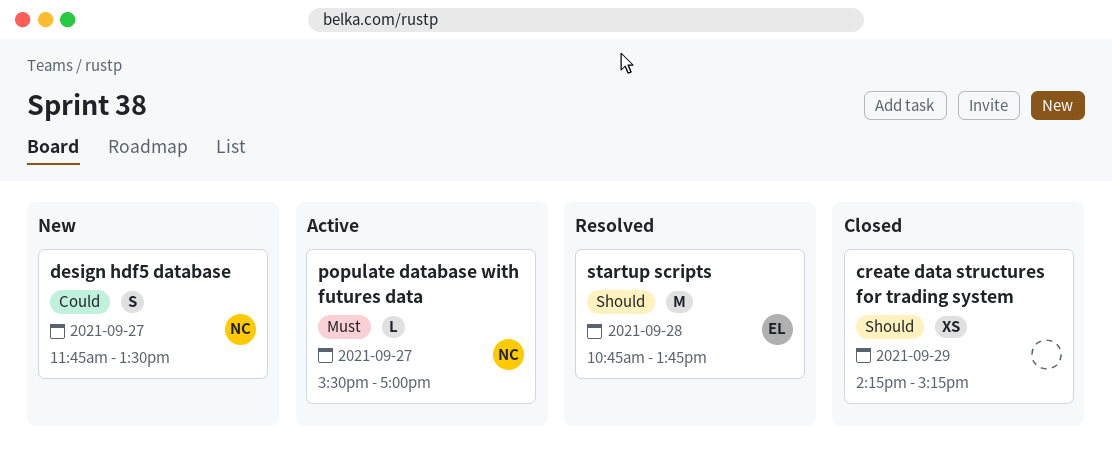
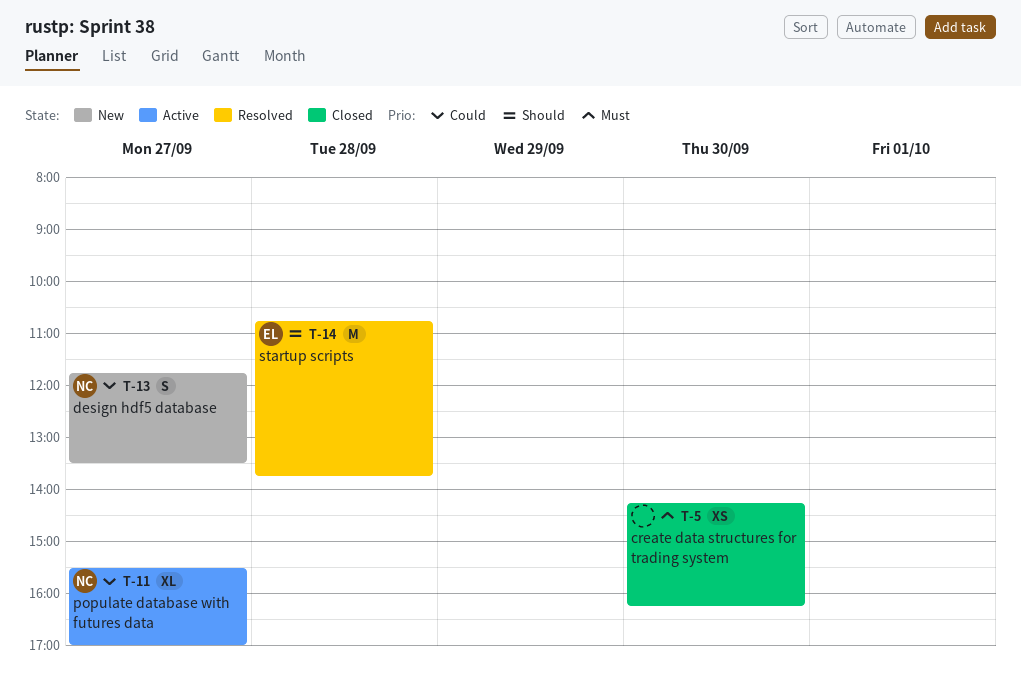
create data structures for trading system, priority: Should -> Must
create data structures for trading system, day: Sep 29 -> Sep 30
create data structures for trading system, ends: 15:15 -> 16:15
populate database with futures data, priority: Must -> Could
populate database with futures data, estimate: L -> XL

